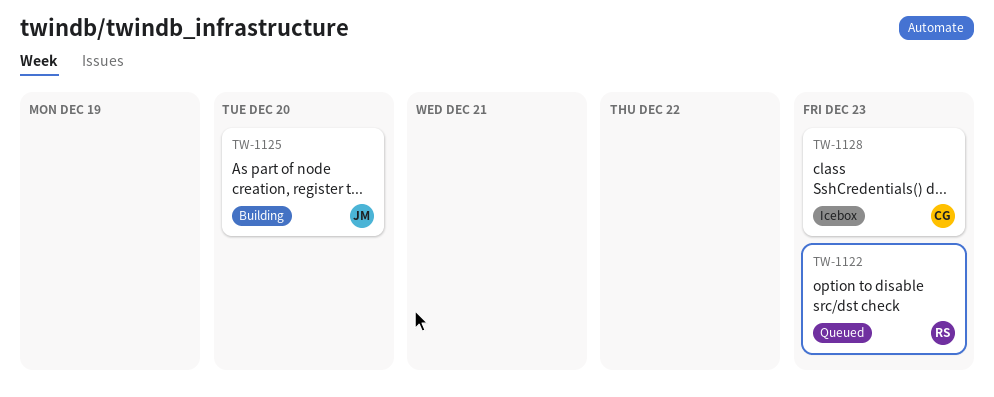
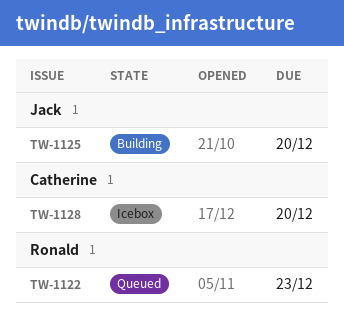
TW-1128, due: Dec 23 -> Dec 20

